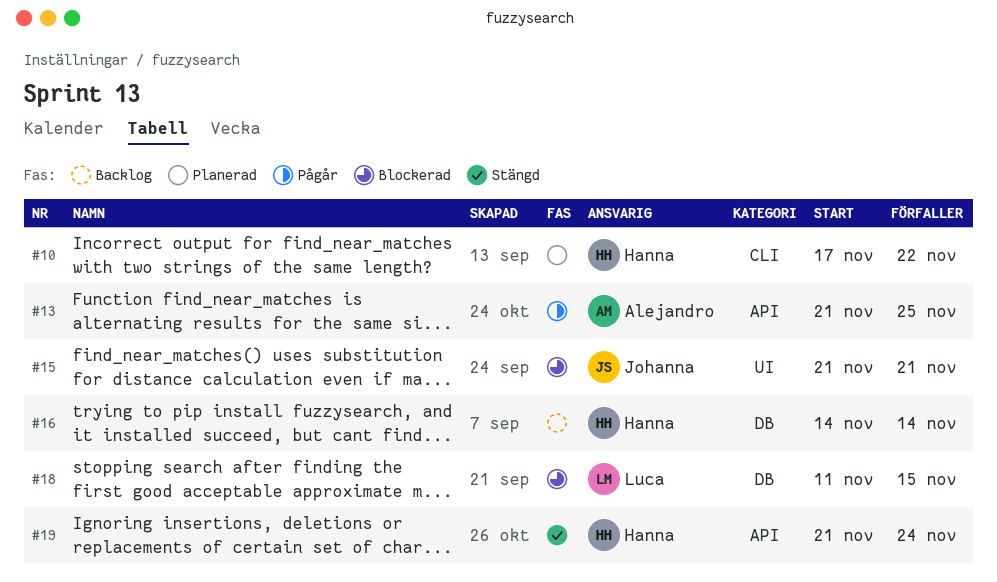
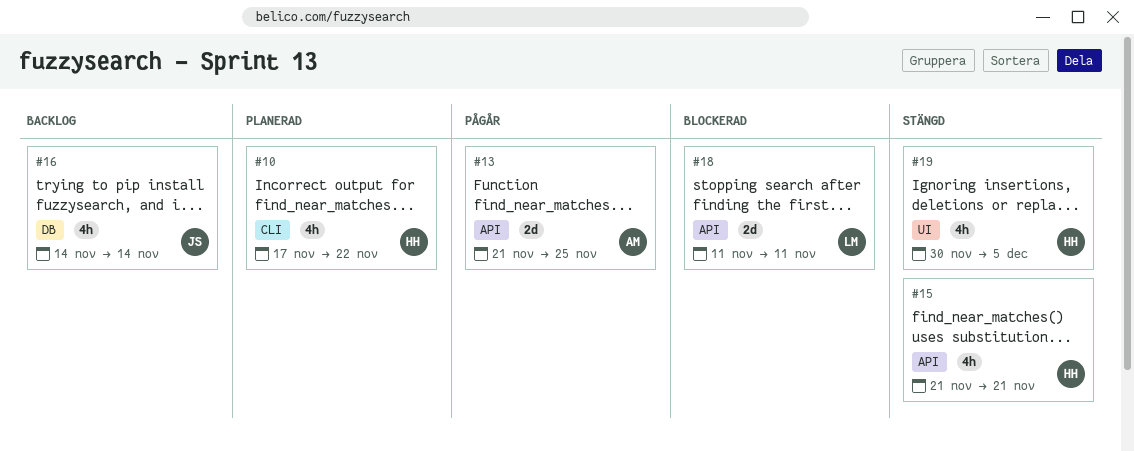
#15, status: Blockerad -> Stängd
#15, owner: Johanna -> Hanna
#15, label: UI -> API
#16, owner: Hanna -> Johanna
#18, label: DB -> API
#18, due: Nov 15 -> Nov 11
#19, label: API -> UI
#19, start: Nov 21 -> Nov 30
#19, due: Nov 24 -> Dec 5

